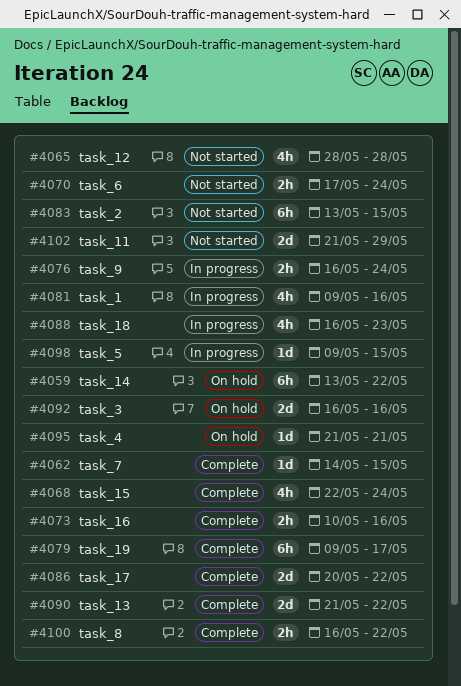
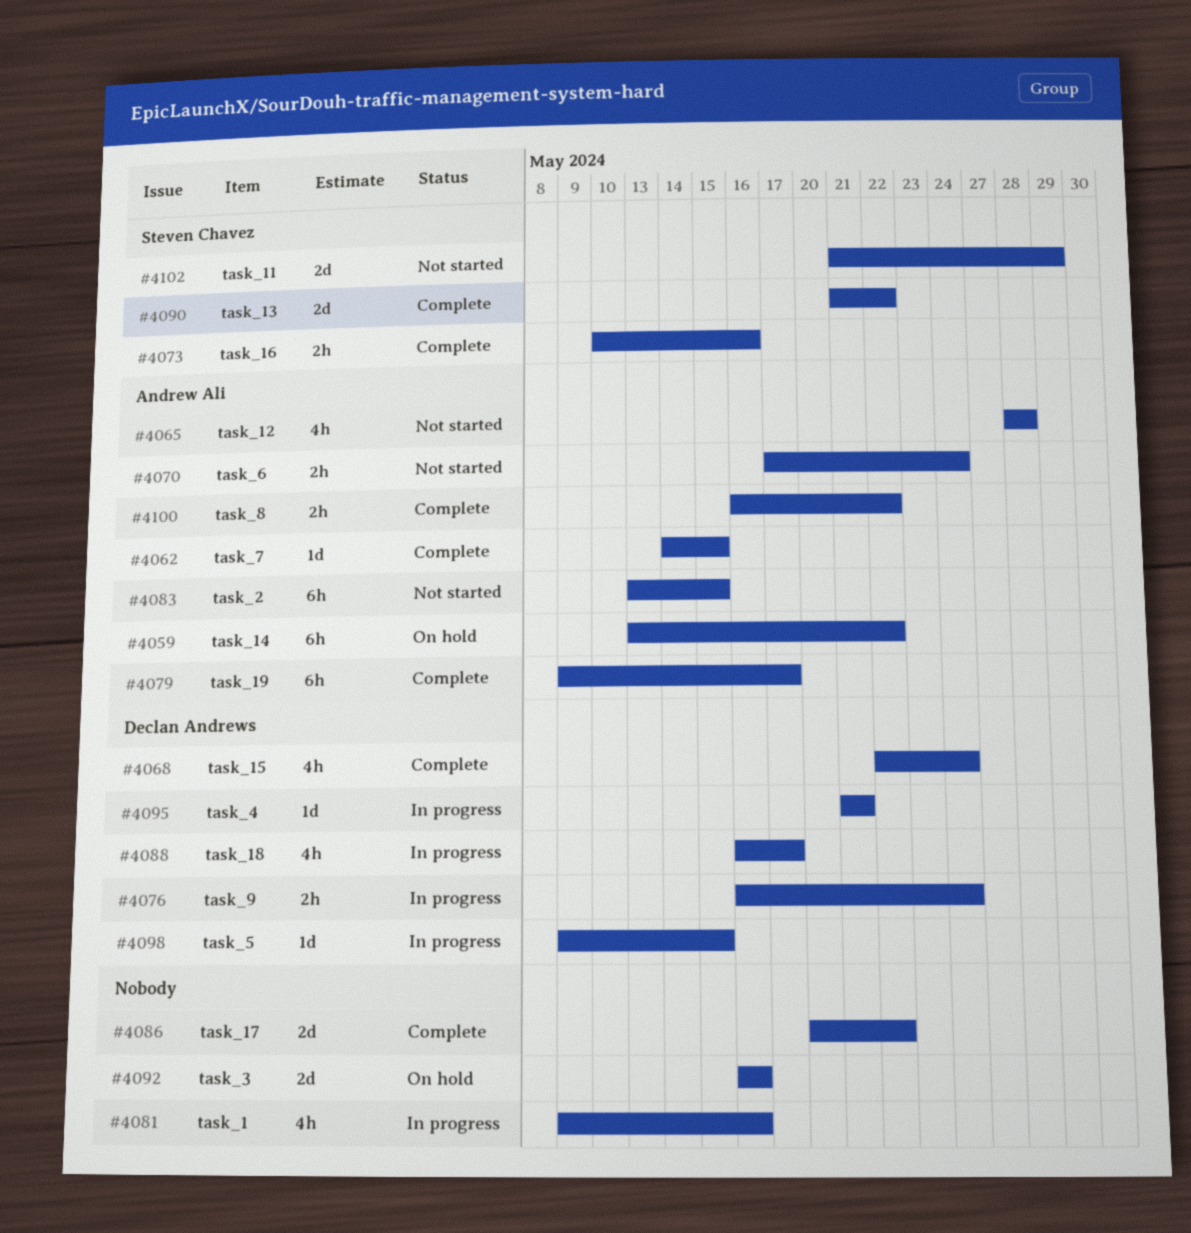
#4088, due: May 23 -> May 17
#4095, status: On hold -> In progress

